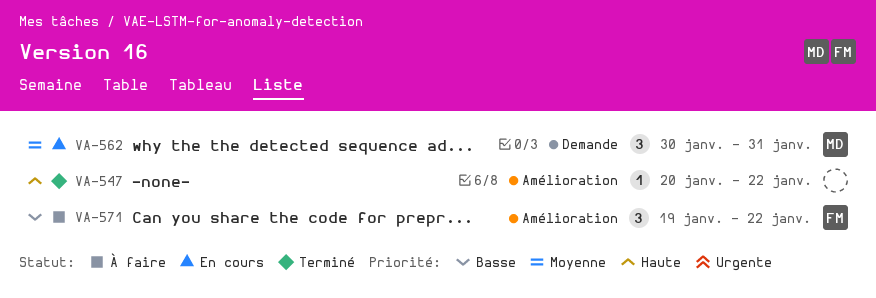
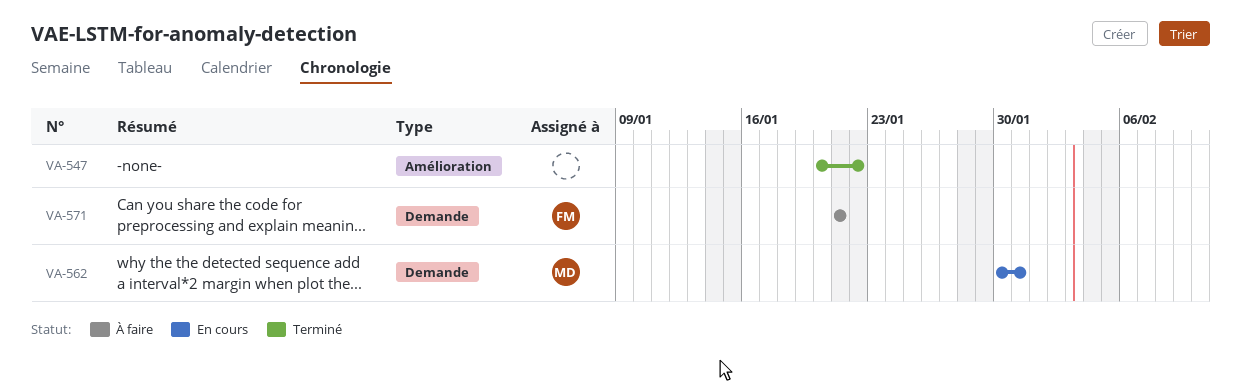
VA-571, label: Amélioration -> Demande
VA-571, start: Jan 19 -> Jan 21
VA-571, due: Jan 22 -> Jan 21

